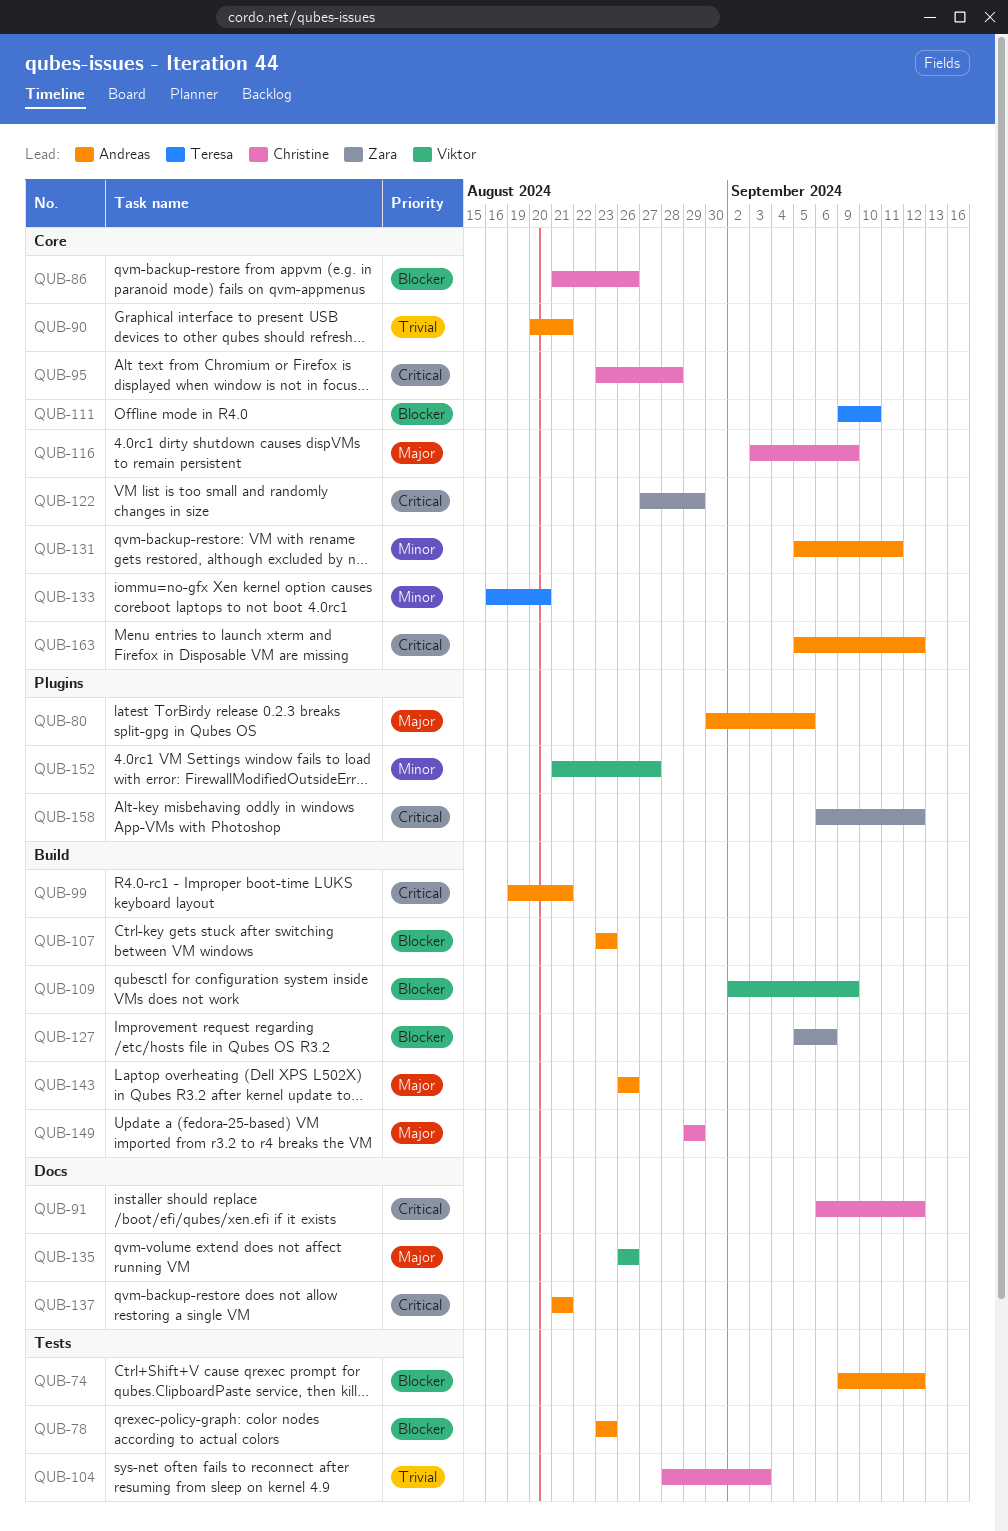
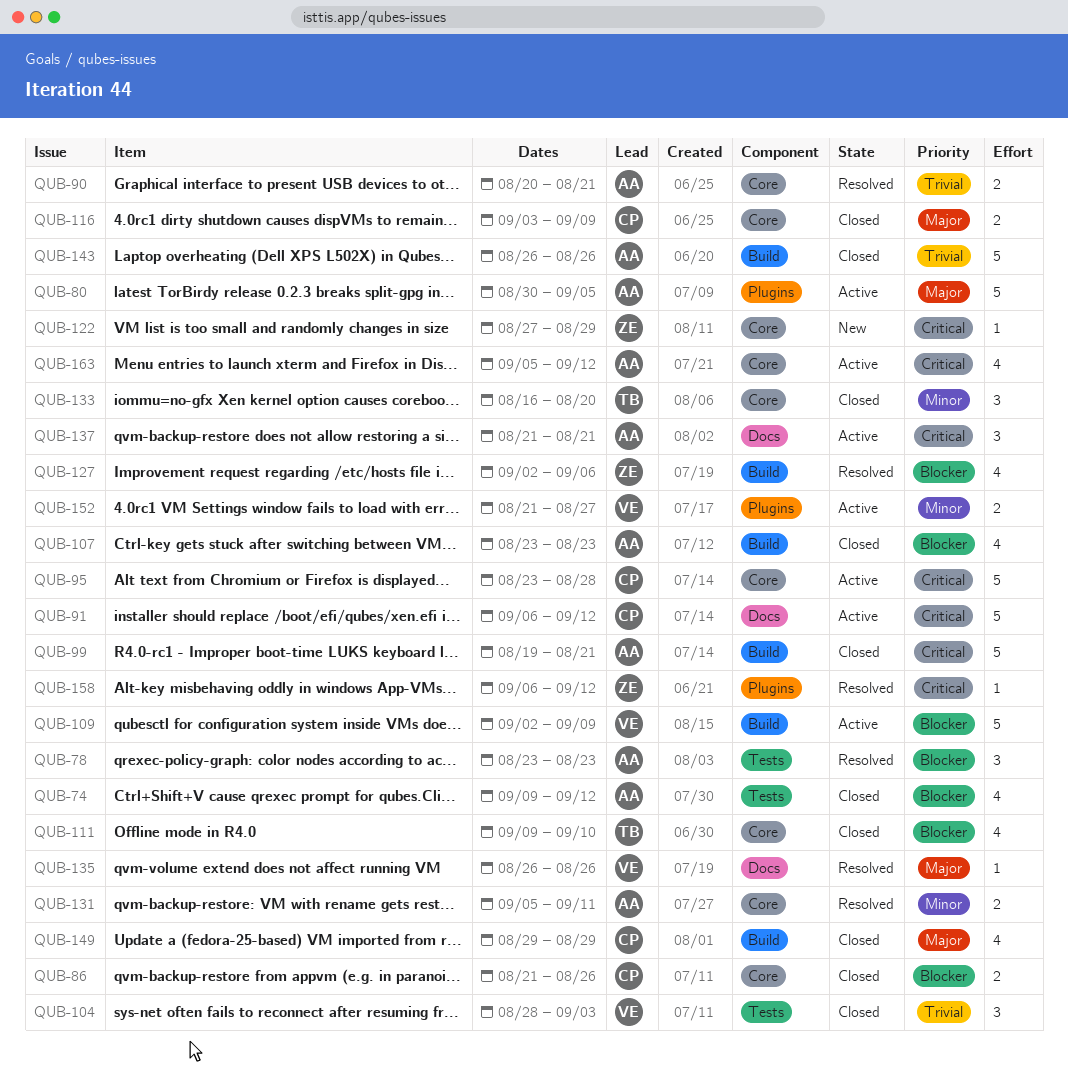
QUB-104, owner: Christine -> Viktor
QUB-127, start: Sep 5 -> Sep 2
QUB-143, priority: Major -> Trivial

